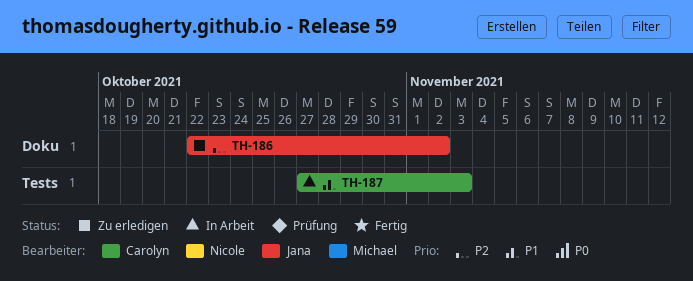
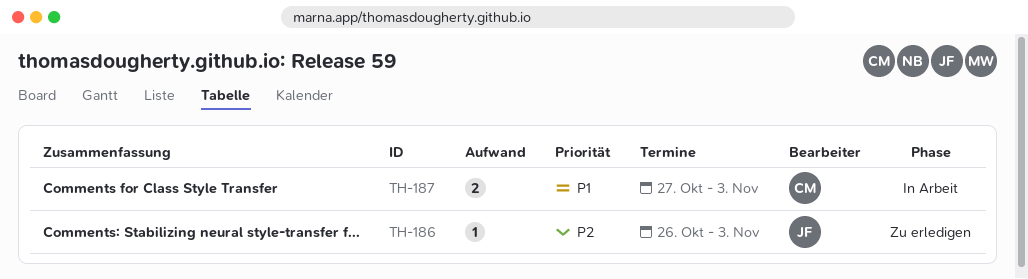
TH-186, start: Oct 22 -> Oct 26
TH-186, due: Nov 2 -> Nov 3

